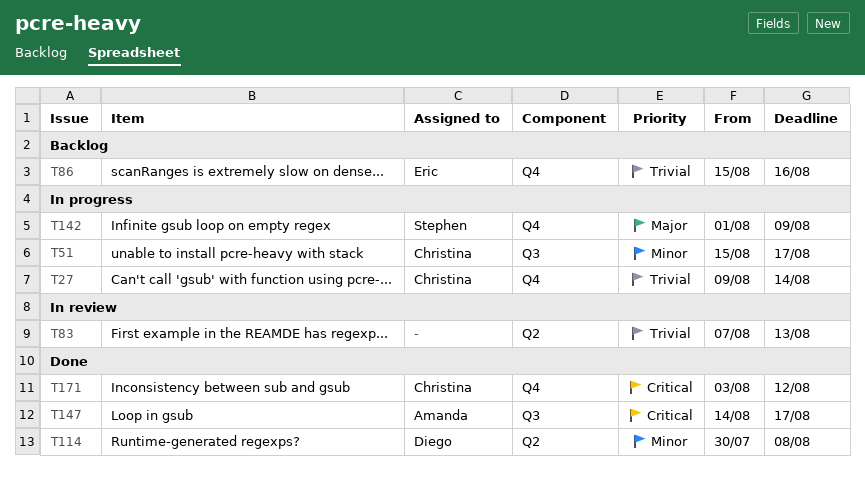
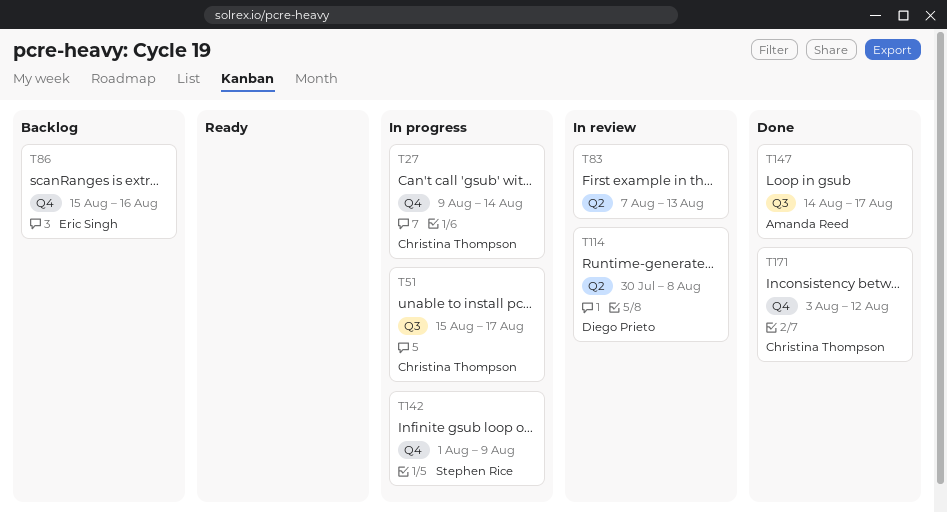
T114, status: Done -> In review

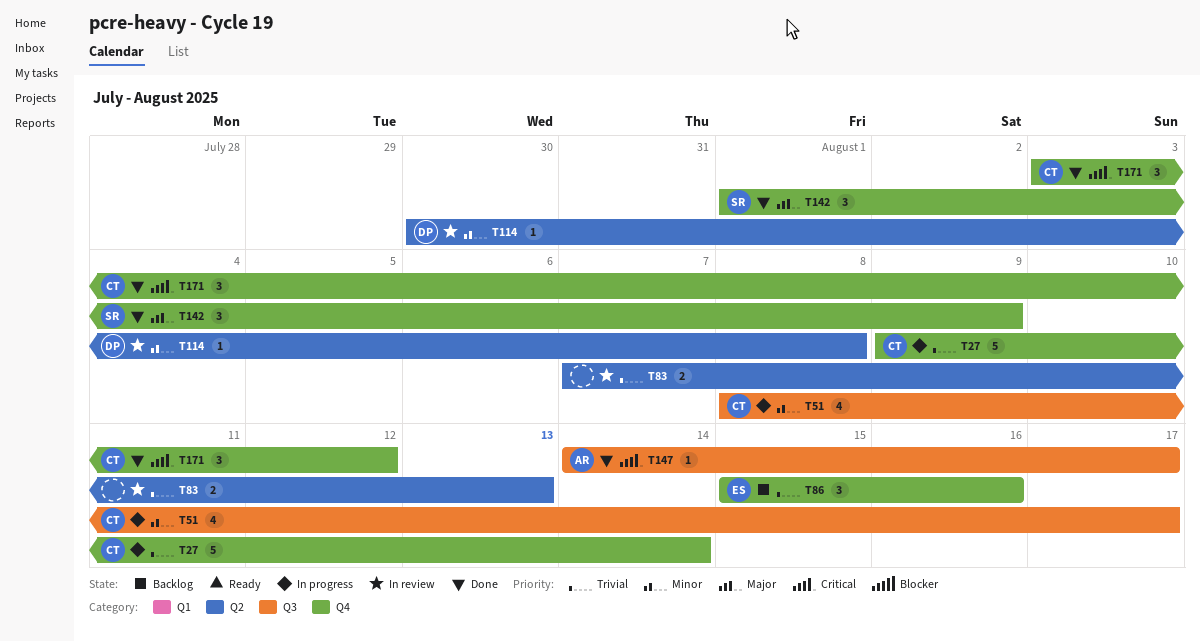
T51, start: Aug 15 -> Aug 8
T142, status: In progress -> Done

